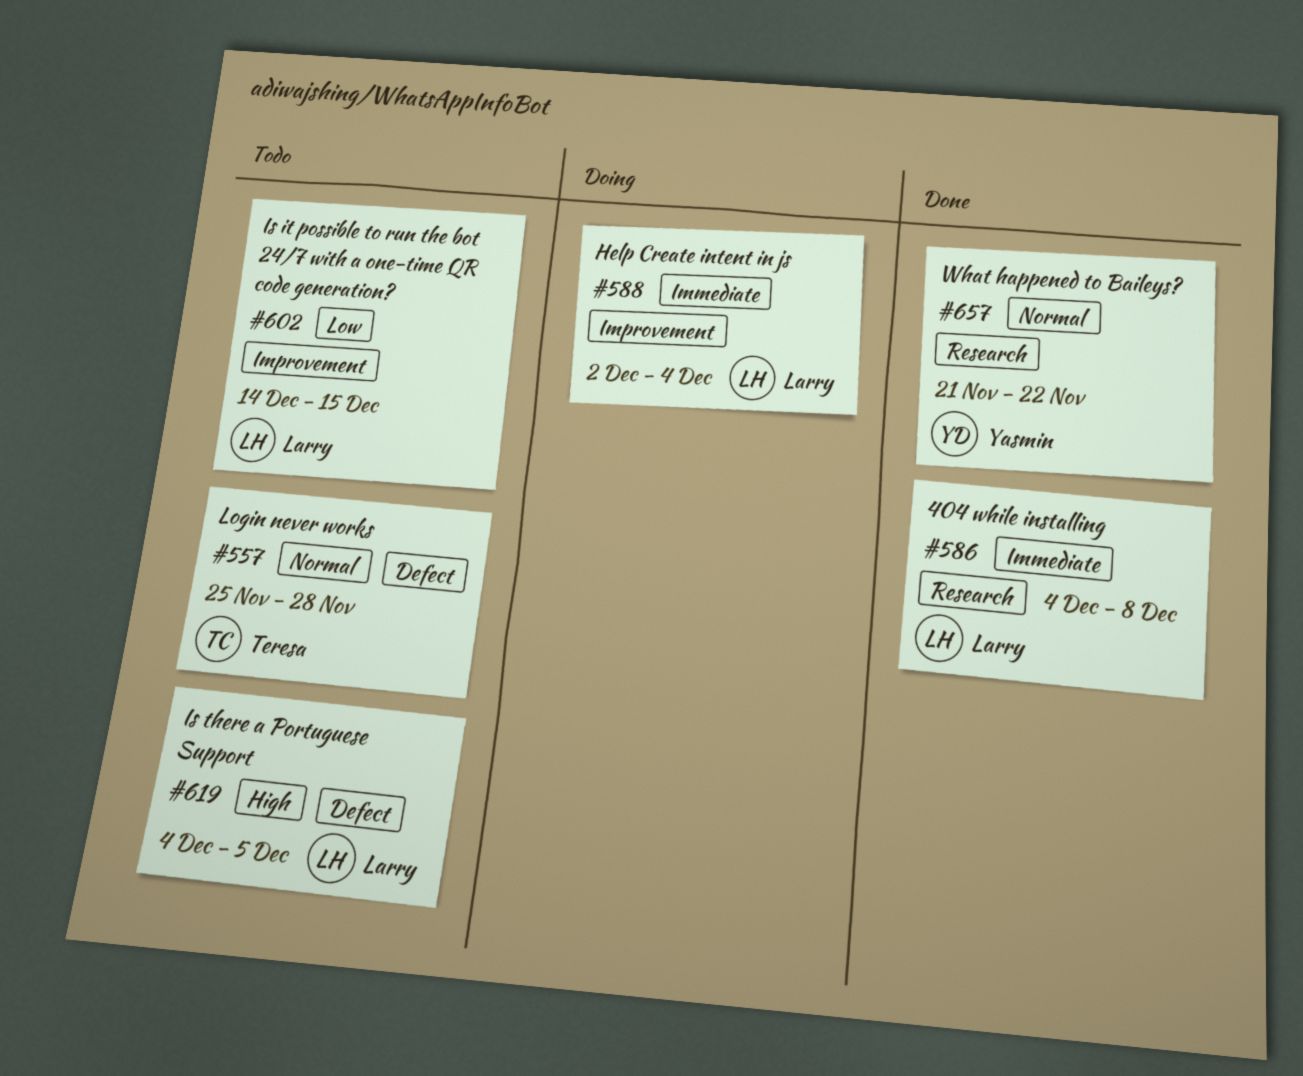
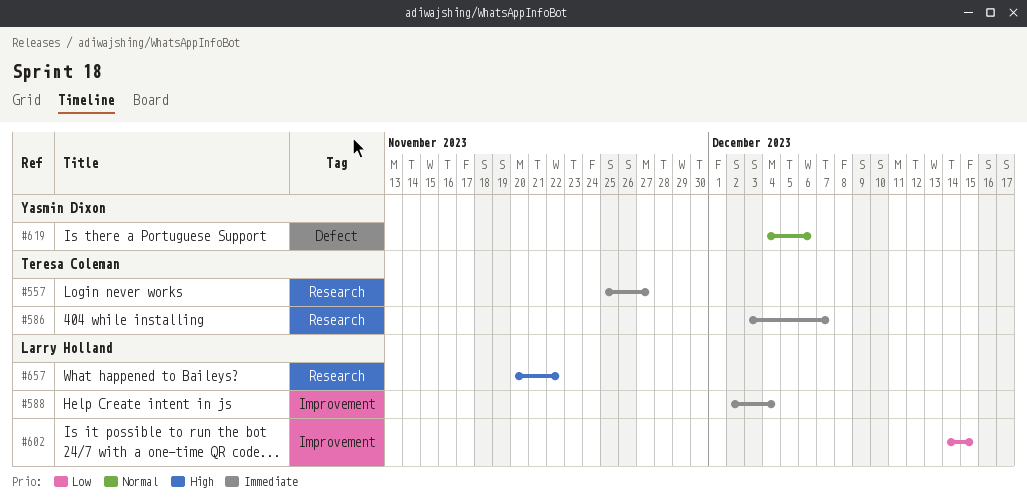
#557, priority: Normal -> Immediate
#557, label: Defect -> Research
#557, due: Nov 28 -> Nov 27
#586, owner: Larry Holland -> Teresa Coleman
#586, start: Dec 4 -> Dec 3
#586, due: Dec 8 -> Dec 7
#619, owner: Larry Holland -> Yasmin Dixon
#619, priority: High -> Normal
#619, due: Dec 5 -> Dec 6
#657, owner: Yasmin Dixon -> Larry Holland
#657, priority: Normal -> High
#657, start: Nov 21 -> Nov 20

